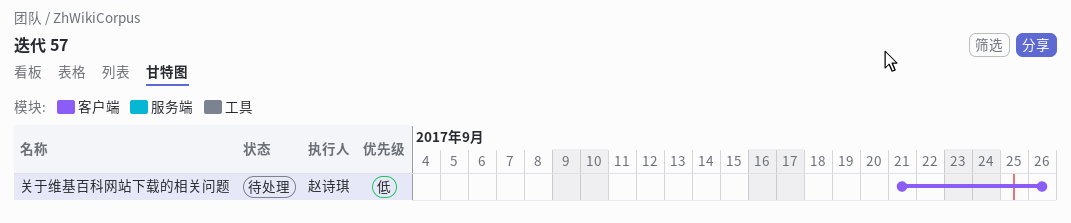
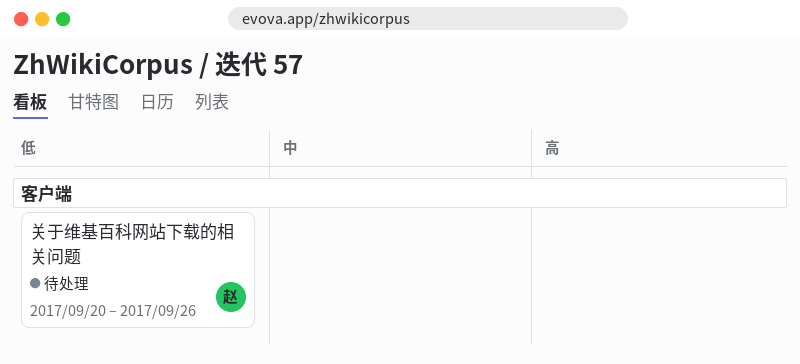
关于维基百科网站下载的相关问题, start: Sep 21 -> Sep 20

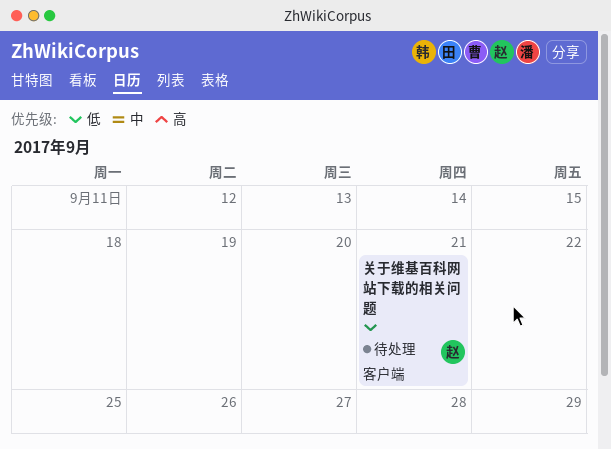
关于维基百科网站下载的相关问题, due: Sep 26 -> Sep 21

